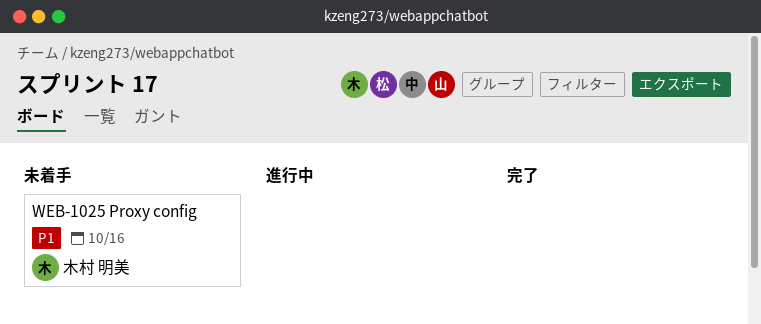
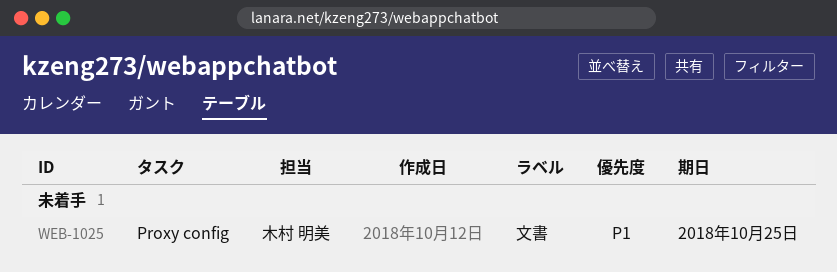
WEB-1025, due: Oct 16 -> Oct 25

